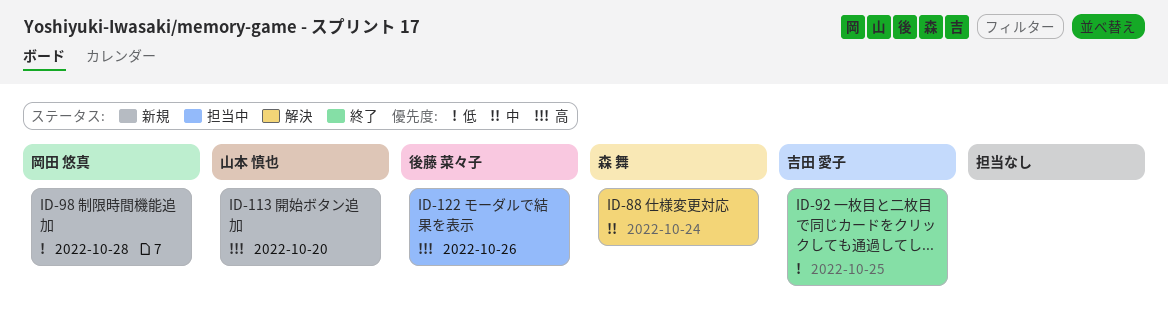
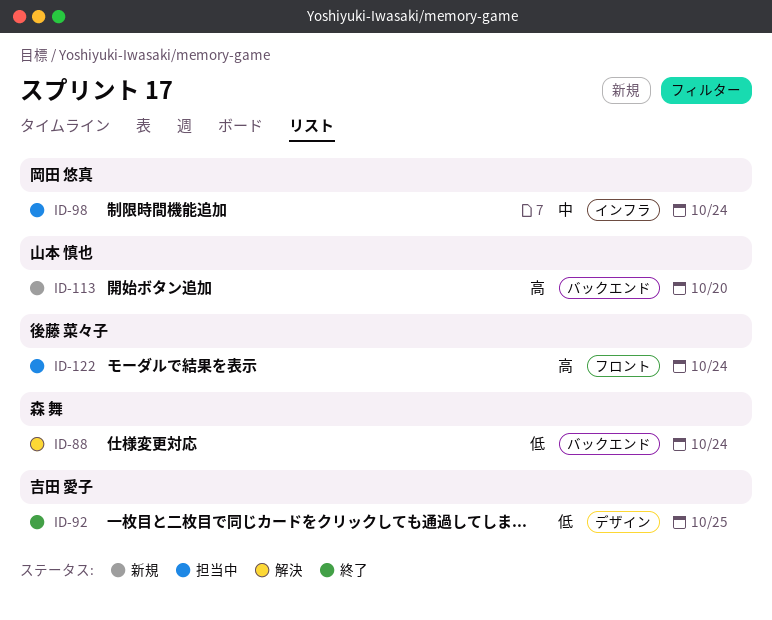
ID-88, priority: 中 -> 低
ID-98, status: 新規 -> 担当中
ID-98, priority: 低 -> 中
ID-98, due: Oct 28 -> Oct 24
ID-122, due: Oct 26 -> Oct 24

